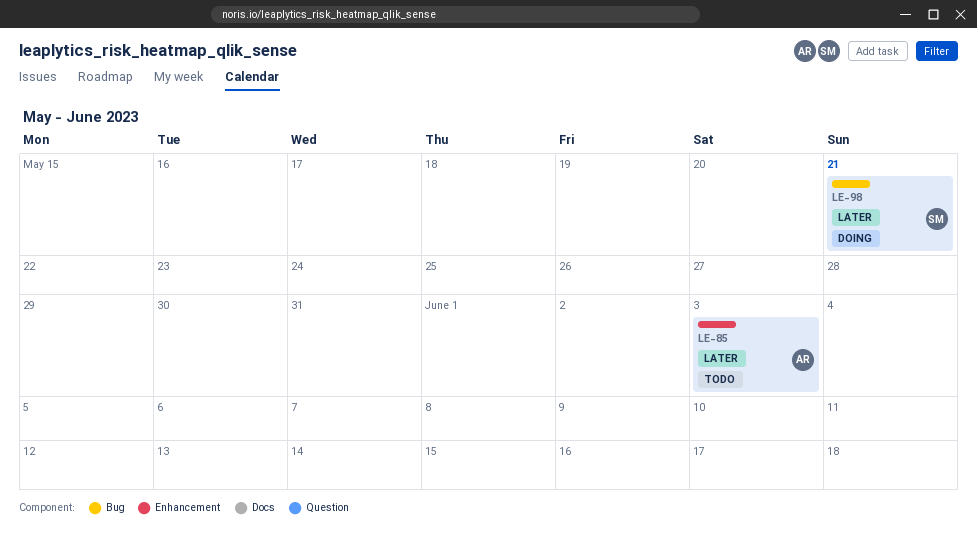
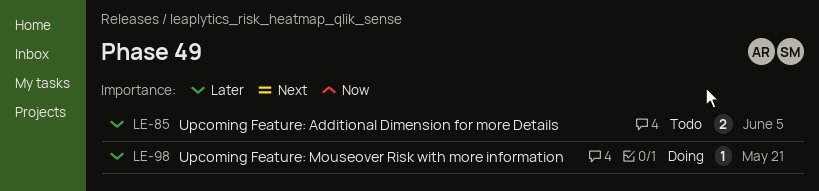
LE-85, due: Jun 3 -> Jun 5

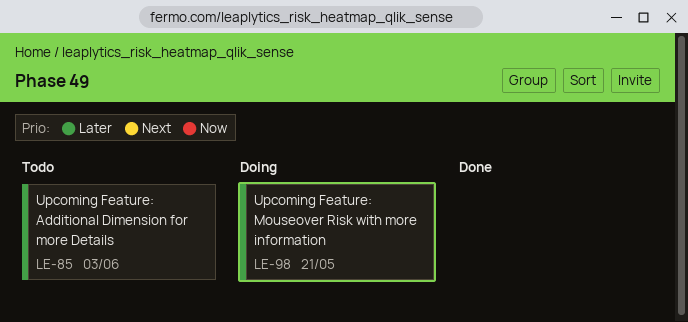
LE-85, due: Jun 5 -> Jun 3

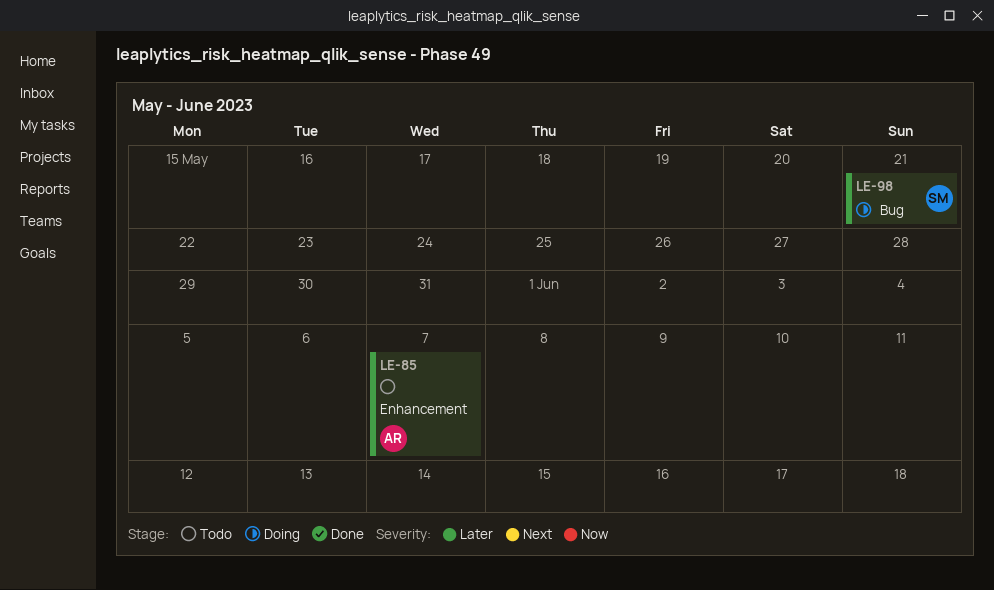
LE-85, due: Jun 3 -> Jun 7

